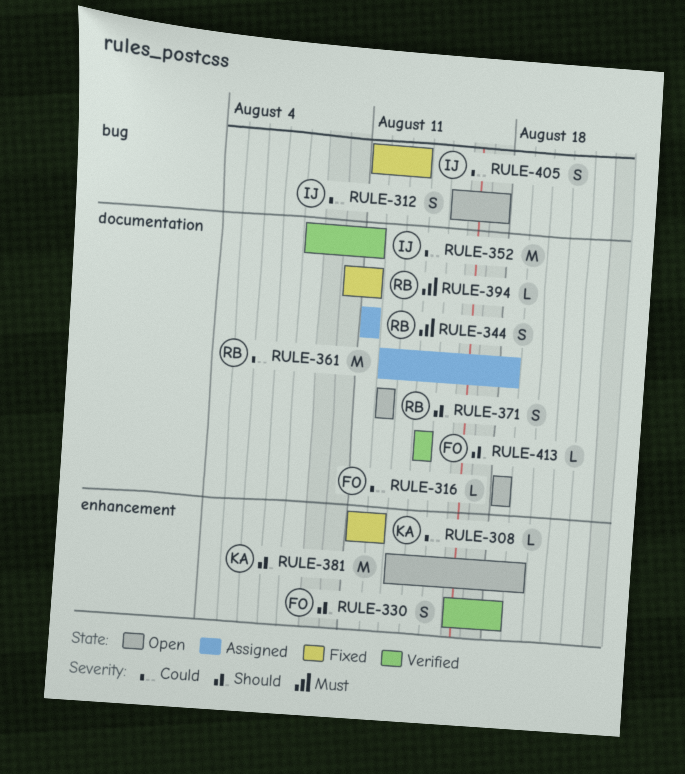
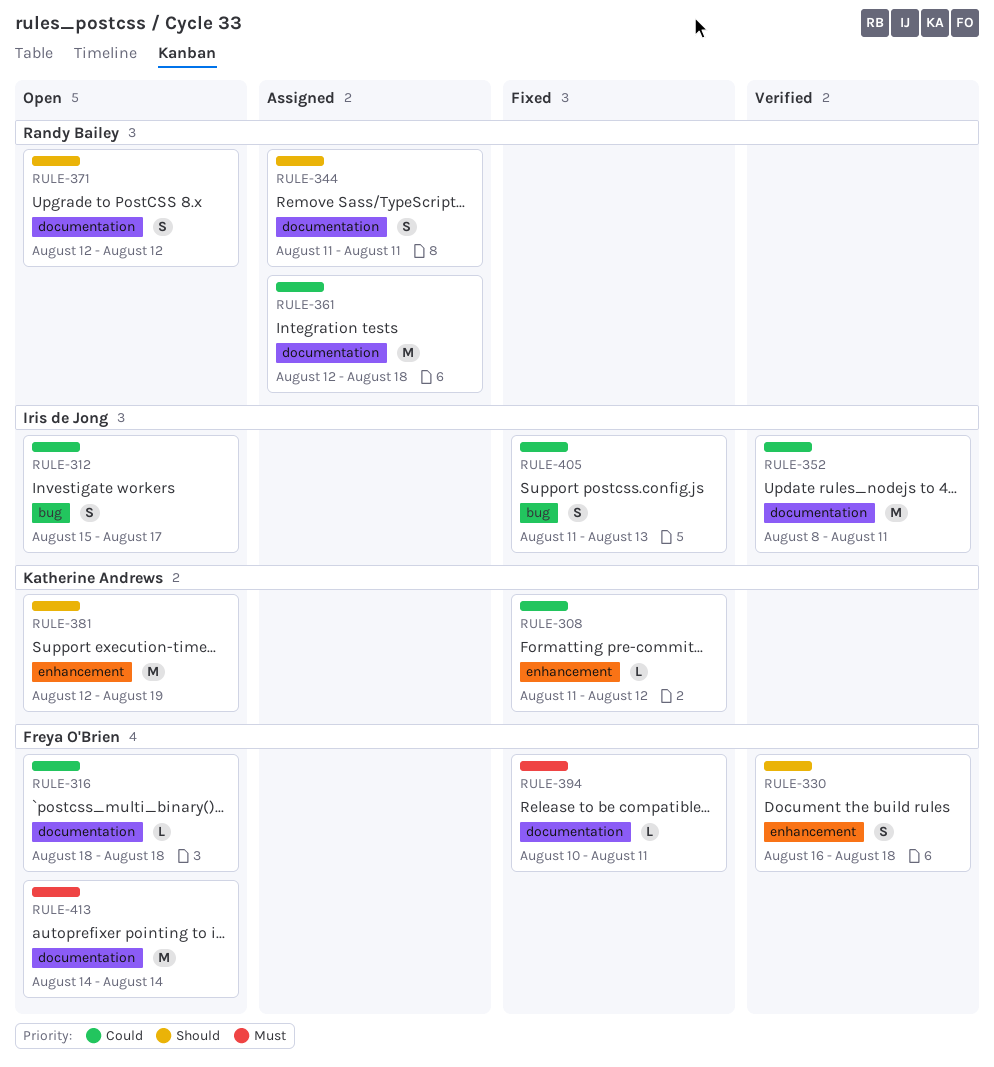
RULE-344, priority: Must -> Should
RULE-381, start: Aug 13 -> Aug 12
RULE-394, owner: Randy Bailey -> Freya O'Brien
RULE-413, status: Verified -> Open
RULE-413, priority: Should -> Must
RULE-413, estimate: L -> M

